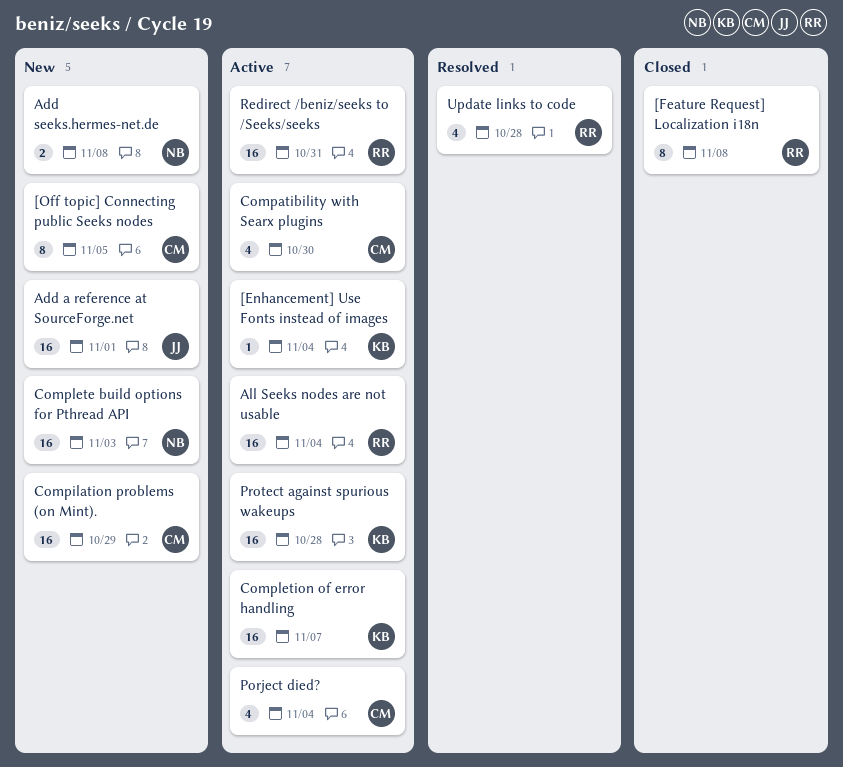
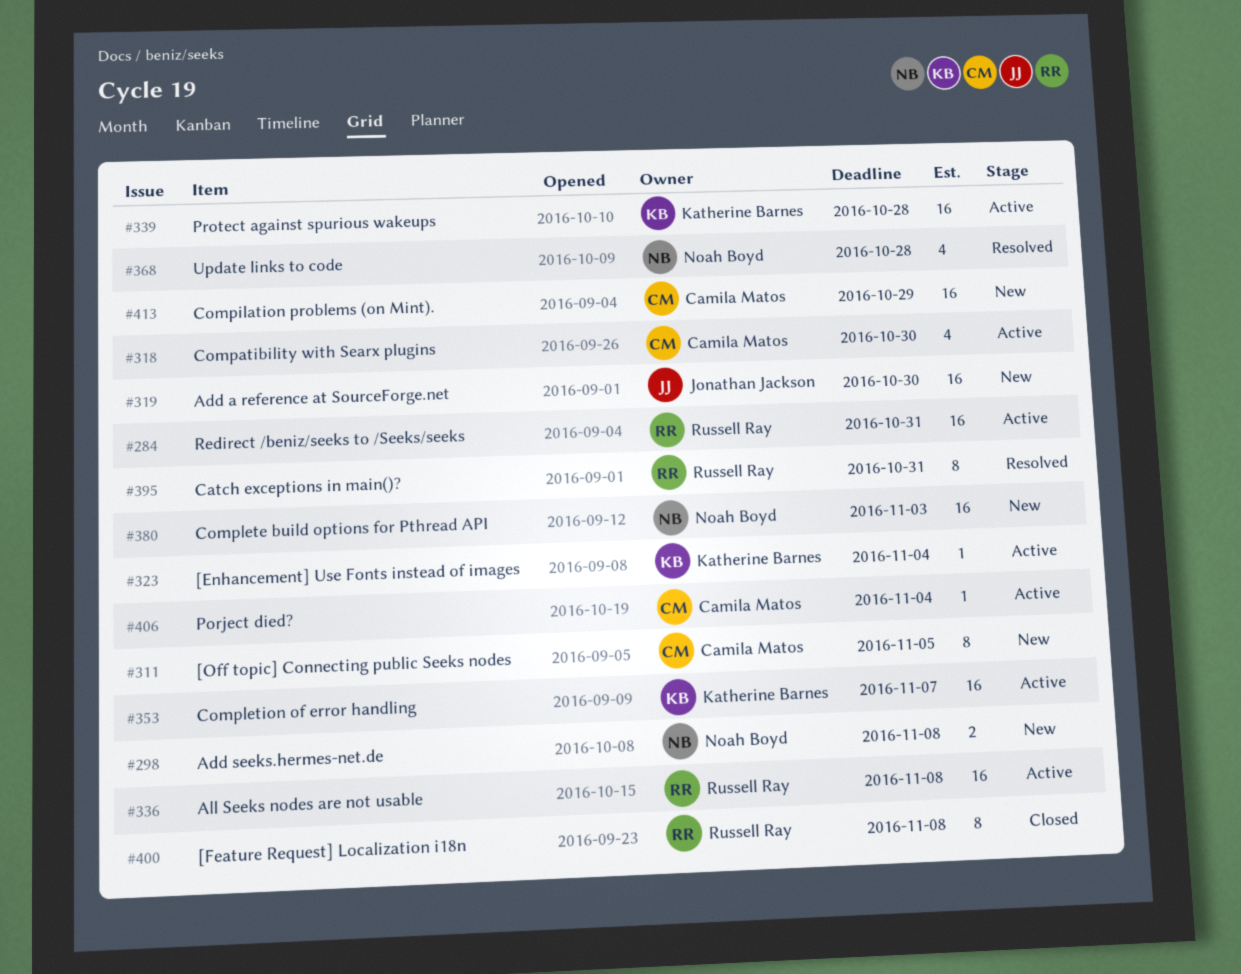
Add a reference at SourceForge.net, due: Nov 1 -> Oct 30
All Seeks nodes are not usable, due: Nov 4 -> Nov 8
Catch exceptions in main()?: none -> present
Porject died?, estimate: 4 -> 1
Update links to code, owner: Russell Ray -> Noah Boyd

